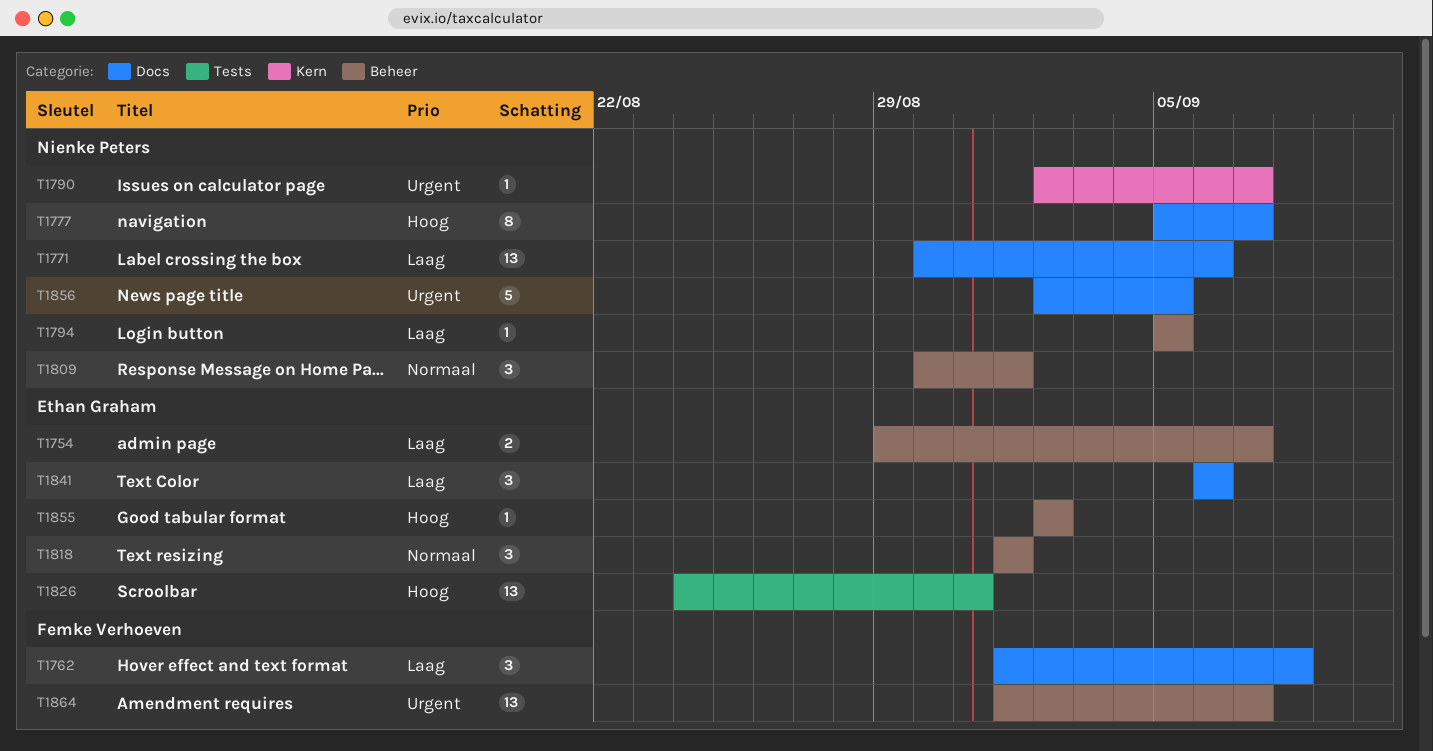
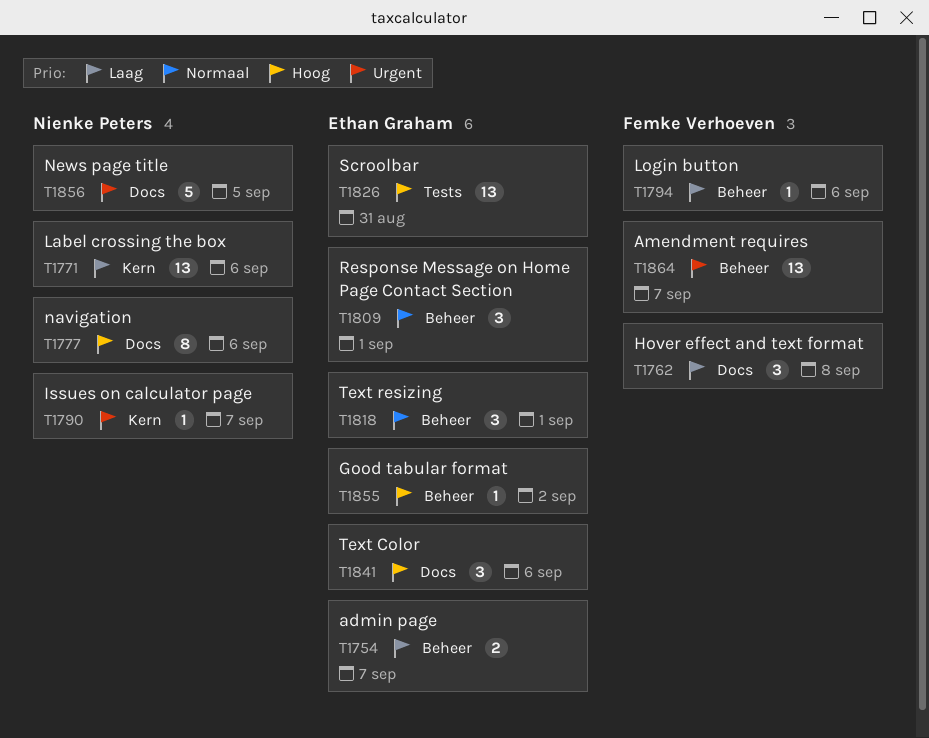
T1771, label: Docs -> Kern
T1777, due: Sep 7 -> Sep 6
T1794, owner: Nienke Peters -> Femke Verhoeven
T1794, due: Sep 5 -> Sep 6
T1809, owner: Nienke Peters -> Ethan Graham
T1841, priority: Laag -> Hoog

